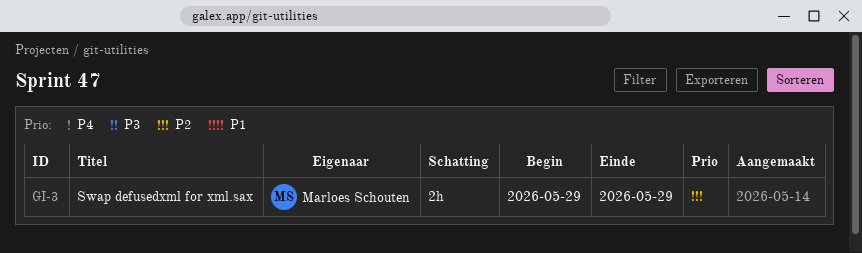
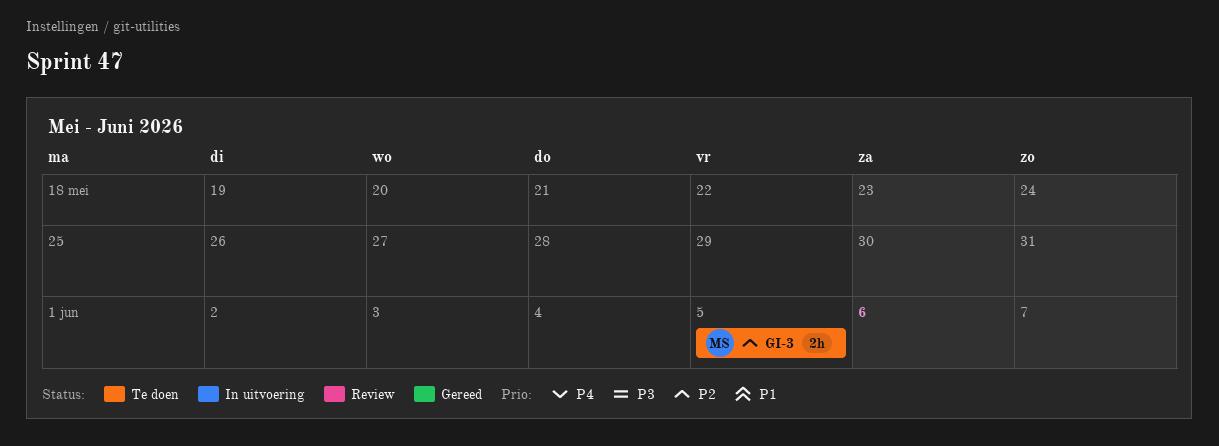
GI-3, start: May 29 -> Jun 5
GI-3, due: May 29 -> Jun 5

